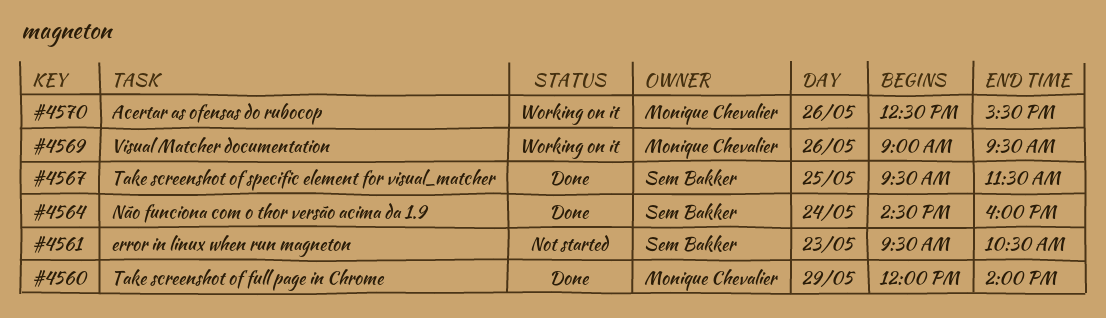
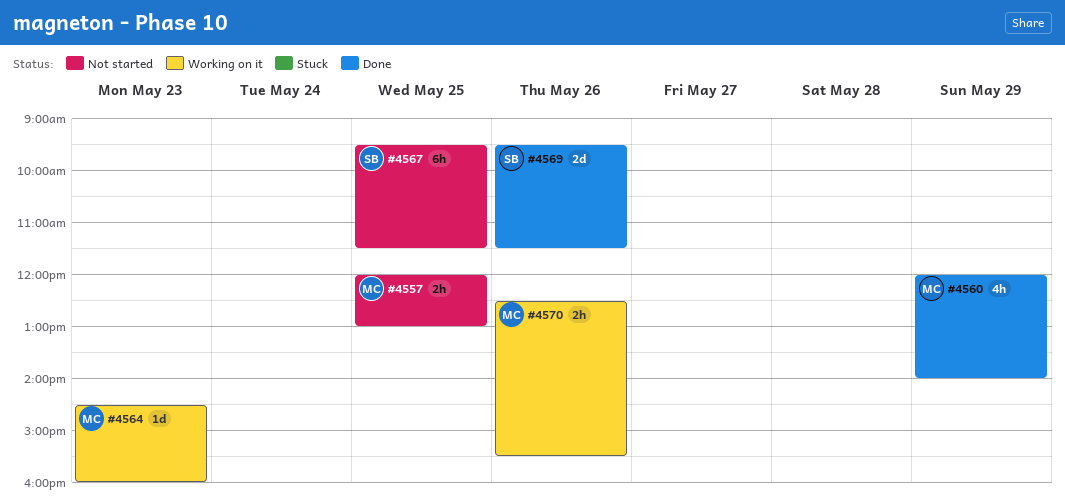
#4557: none -> present
#4561: present -> none
#4564, status: Done -> Working on it
#4564, owner: Sem Bakker -> Monique Chevalier
#4564, day: May 24 -> May 23
#4567, status: Done -> Not started
#4569, status: Working on it -> Done
#4569, owner: Monique Chevalier -> Sem Bakker
#4569, begins: 09:00 -> 09:30
#4569, ends: 09:30 -> 11:30

